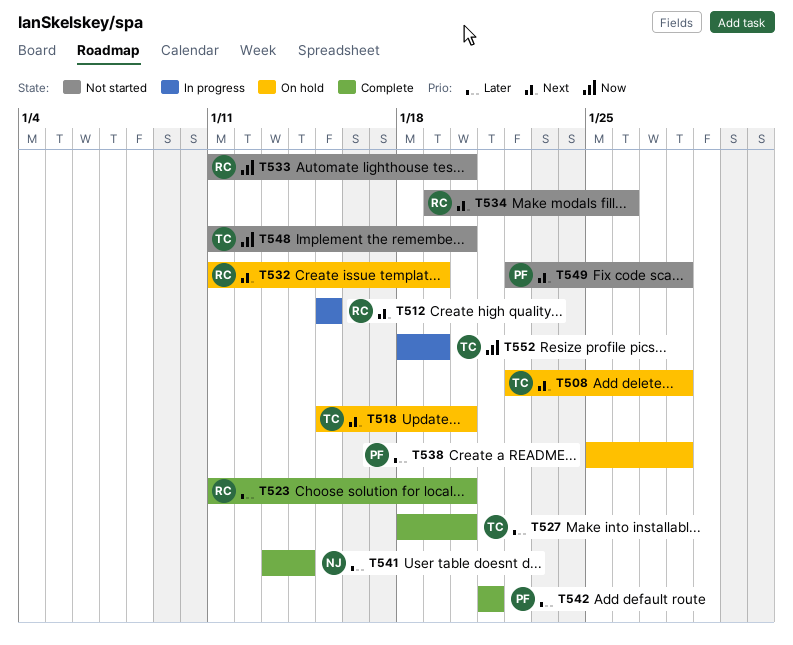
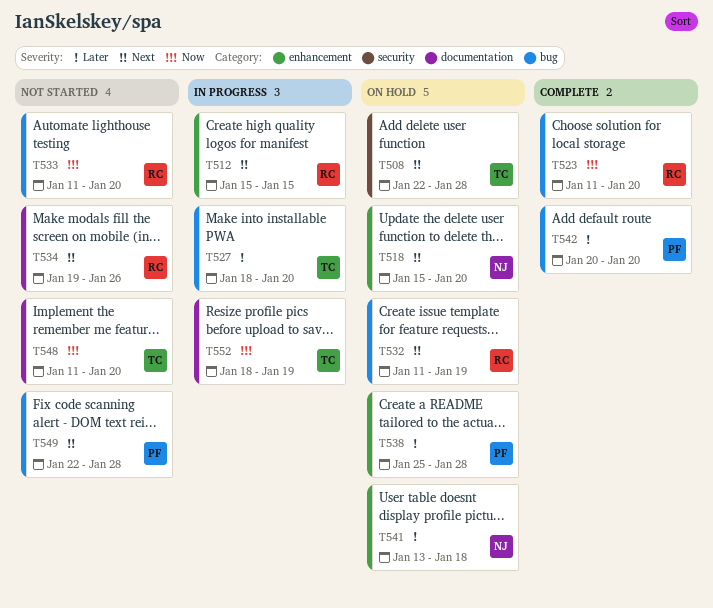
T518, owner: TC -> NJ
T523, priority: Later -> Now
T527, status: Complete -> In progress
T541, status: Complete -> On hold
T541, due: Jan 14 -> Jan 18
T542, start: Jan 21 -> Jan 20
T542, due: Jan 21 -> Jan 20

